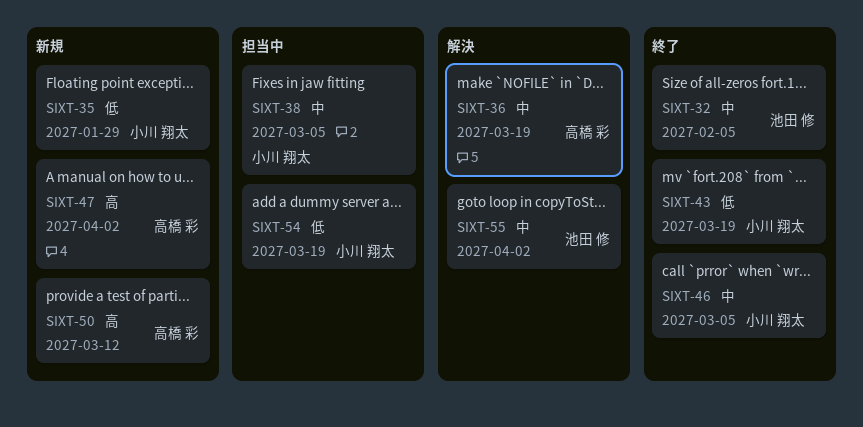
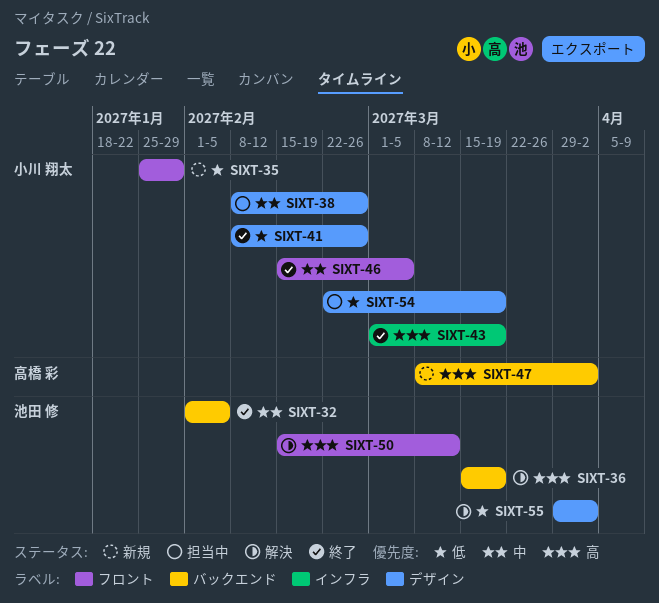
SIXT-36, owner: 高橋 彩 -> 池田 修
SIXT-36, priority: 中 -> 高
SIXT-38, due: Mar 5 -> Feb 26
SIXT-41: none -> present
SIXT-43, priority: 低 -> 高
SIXT-50, status: 新規 -> 解決
SIXT-50, owner: 高橋 彩 -> 池田 修
SIXT-55, priority: 中 -> 低

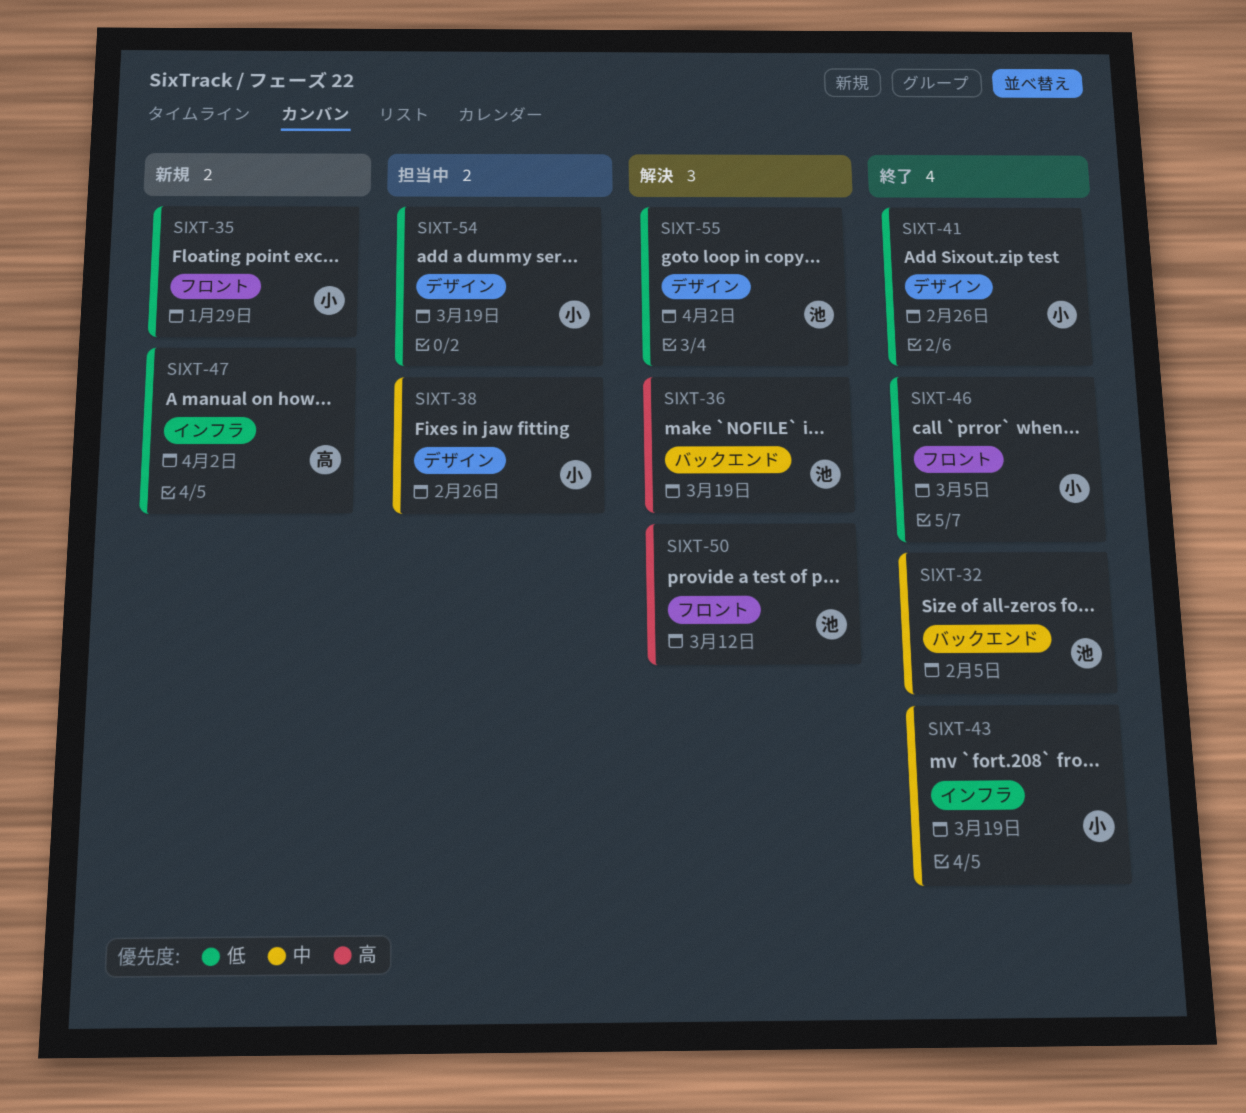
SIXT-43, priority: 高 -> 中
SIXT-46, priority: 中 -> 低
SIXT-47, priority: 高 -> 低
SIXT-47, label: バックエンド -> インフラ

